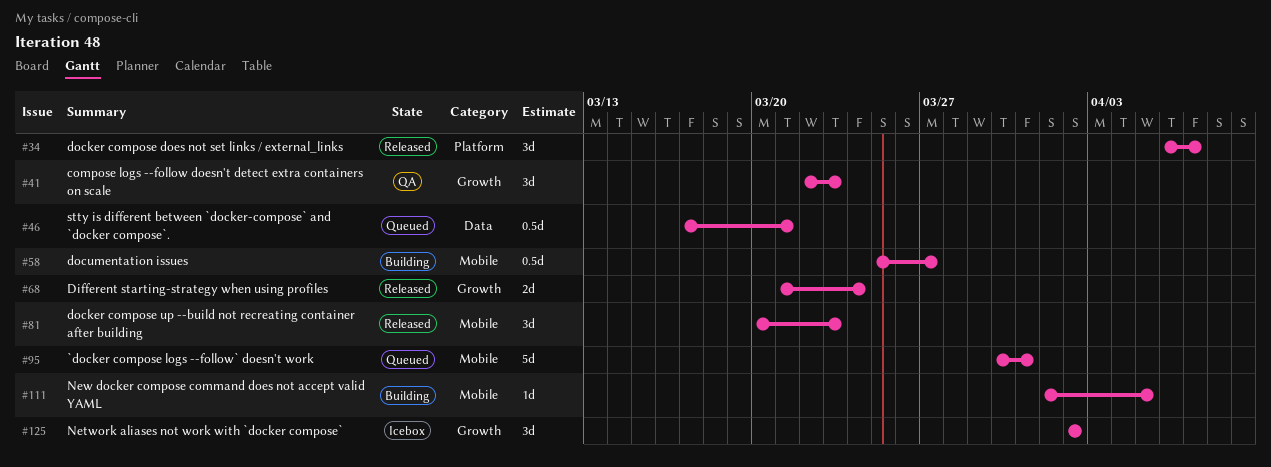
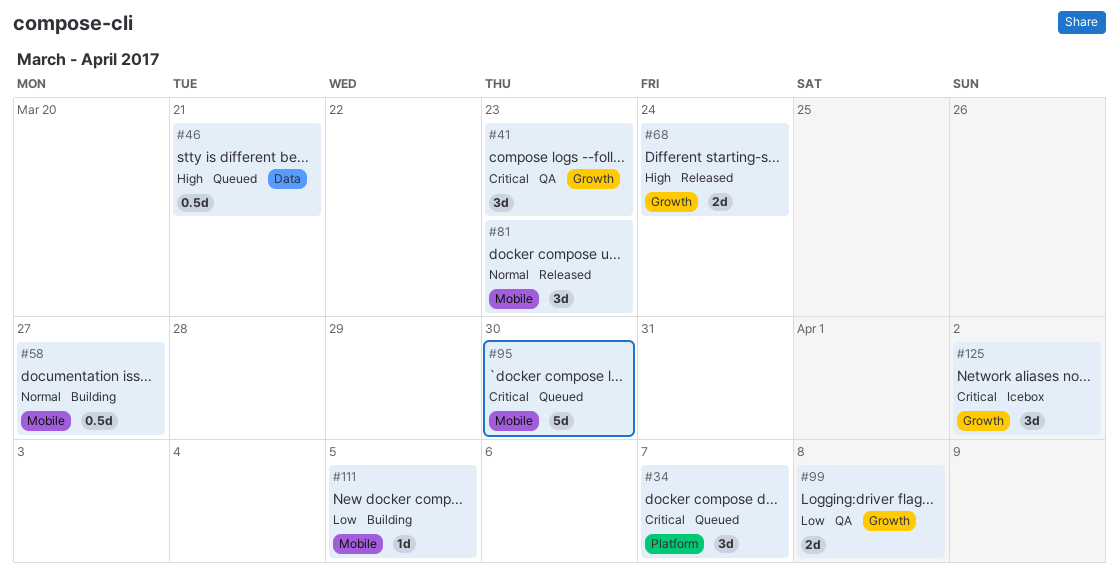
#34, status: Released -> Queued
#95, due: Mar 31 -> Mar 30
#99: none -> present

